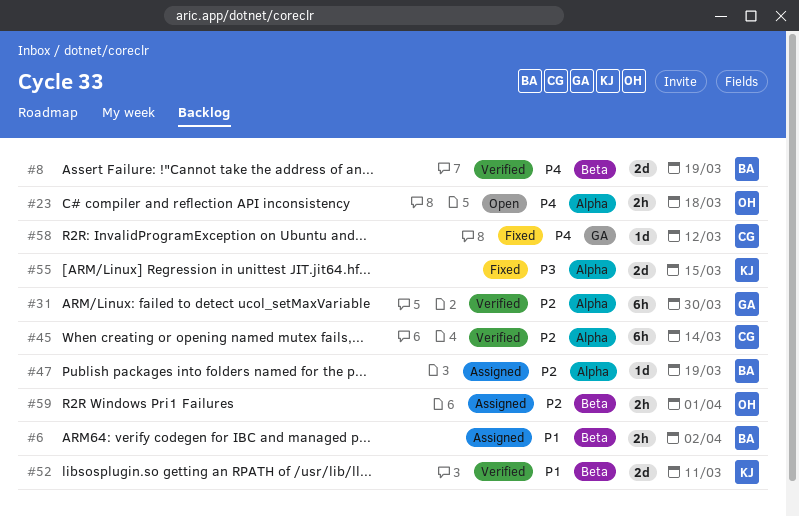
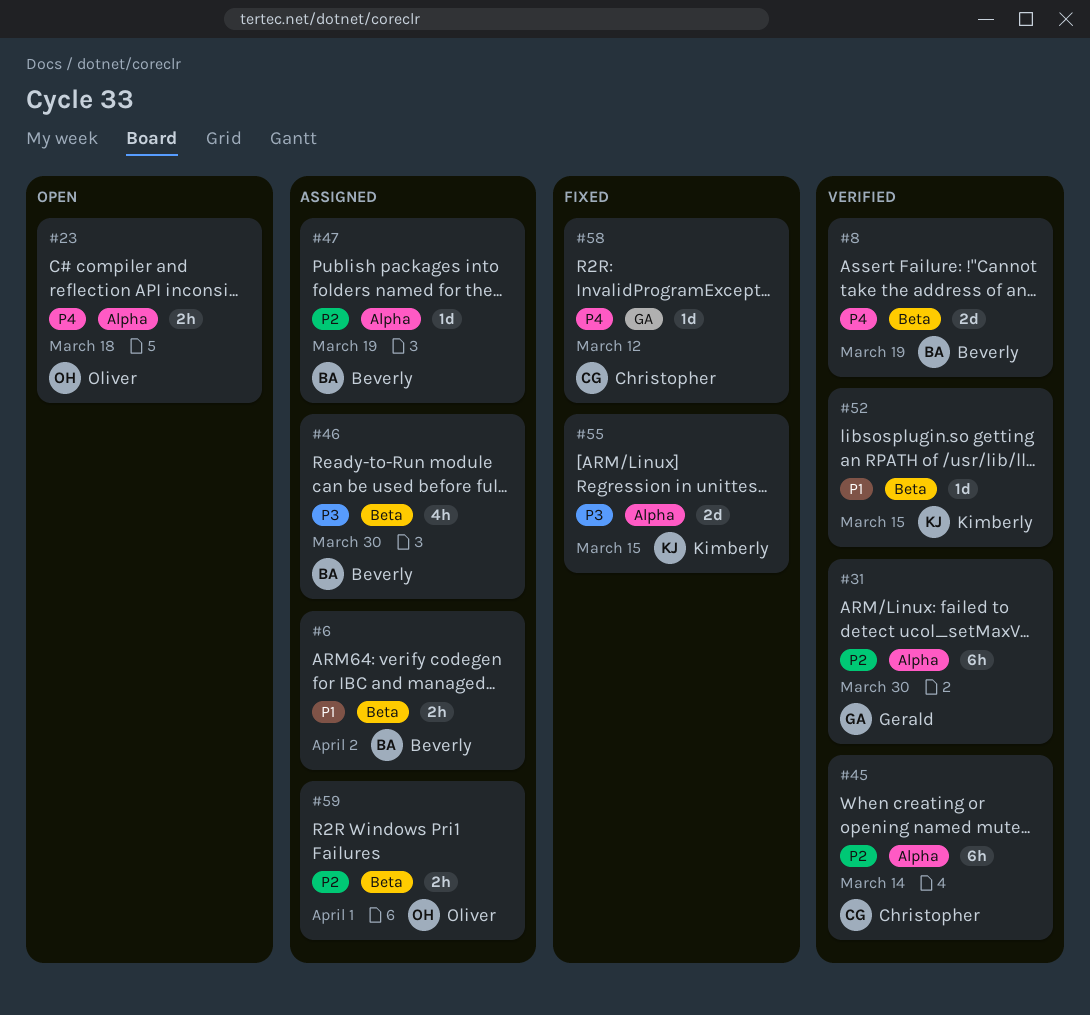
#46: none -> present
#52, estimate: 2d -> 1d
#52, due: Mar 11 -> Mar 15

